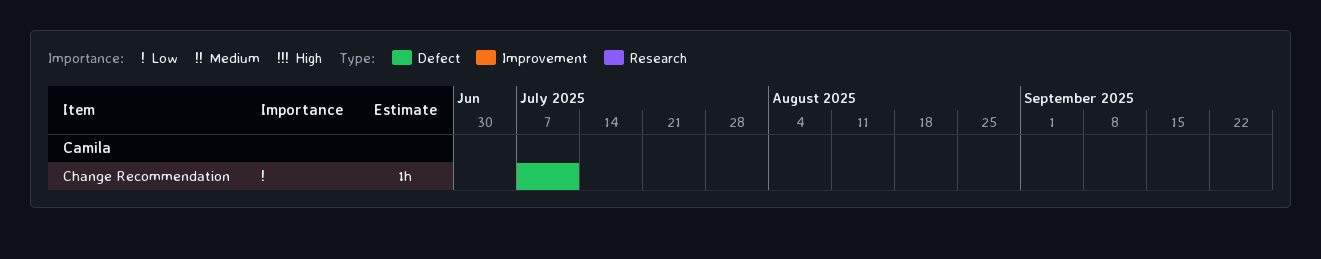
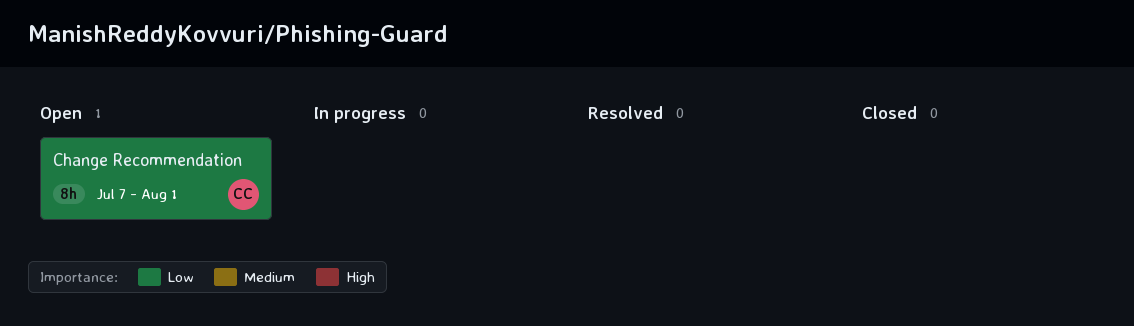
Change Recommendation, estimate: 1h -> 8h
Change Recommendation, due: Jul 11 -> Aug 1

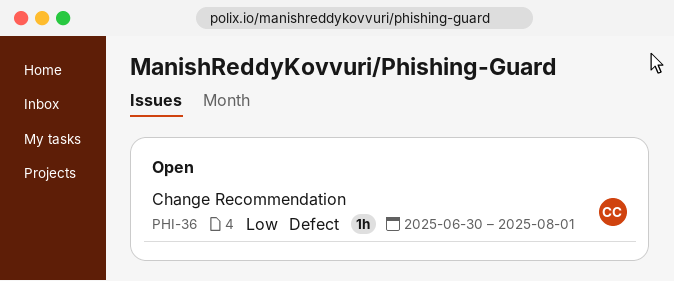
Change Recommendation, estimate: 8h -> 1h
Change Recommendation, start: Jul 7 -> Jun 30

